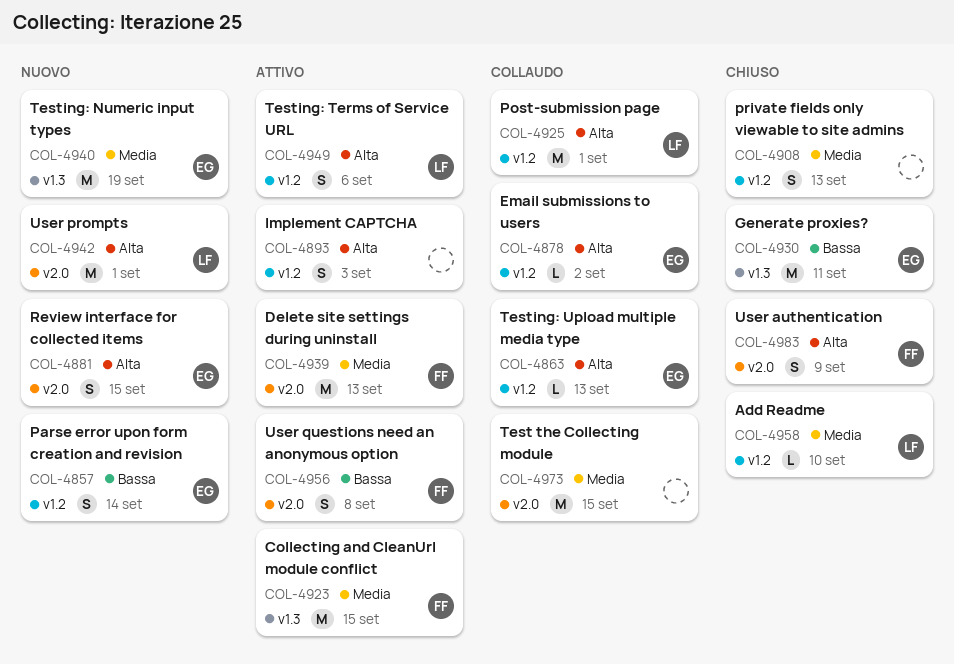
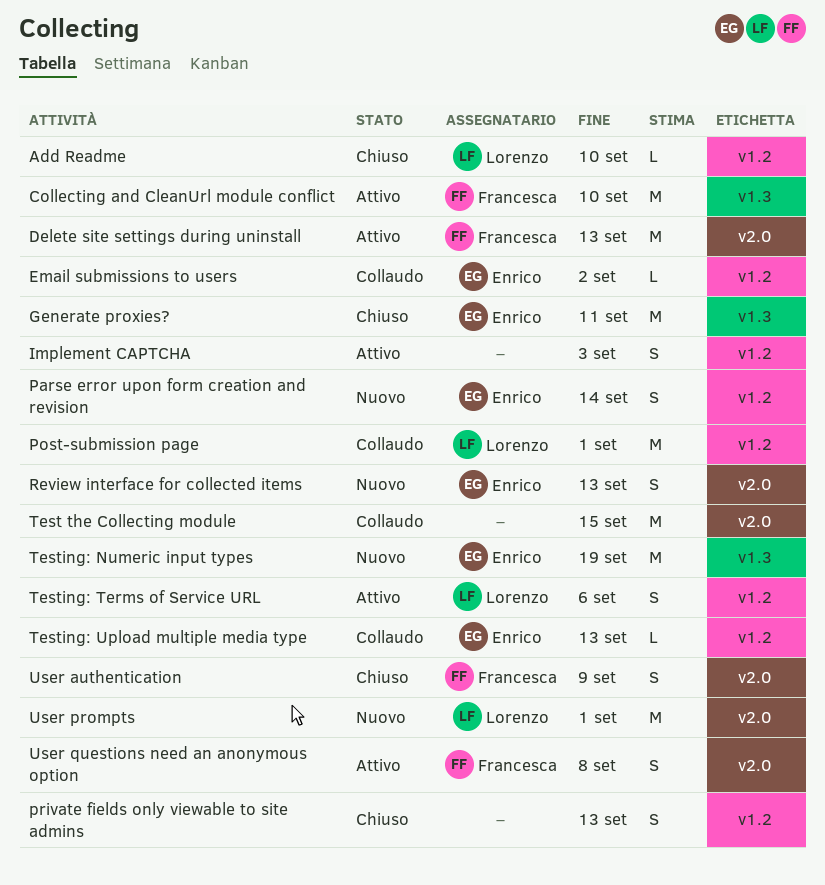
Collecting and CleanUrl module conflict, due: Sep 15 -> Sep 10
Review interface for collected items, due: Sep 15 -> Sep 13

